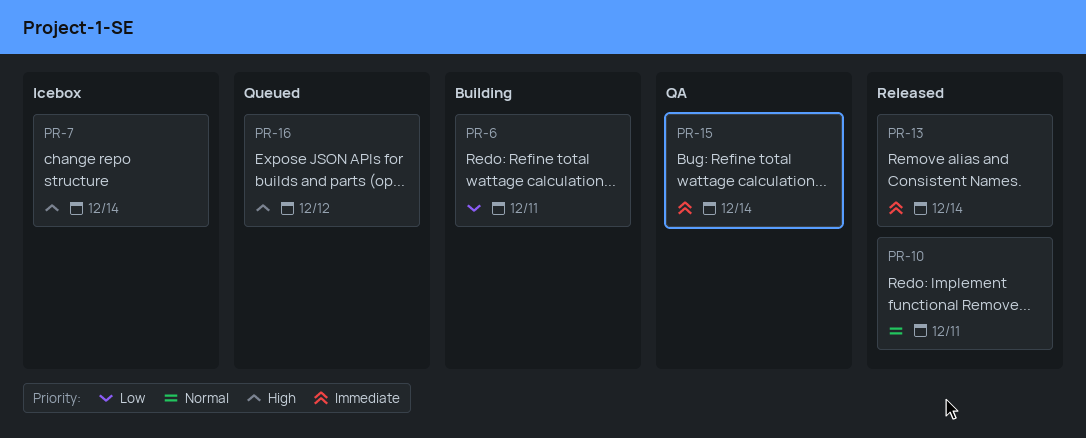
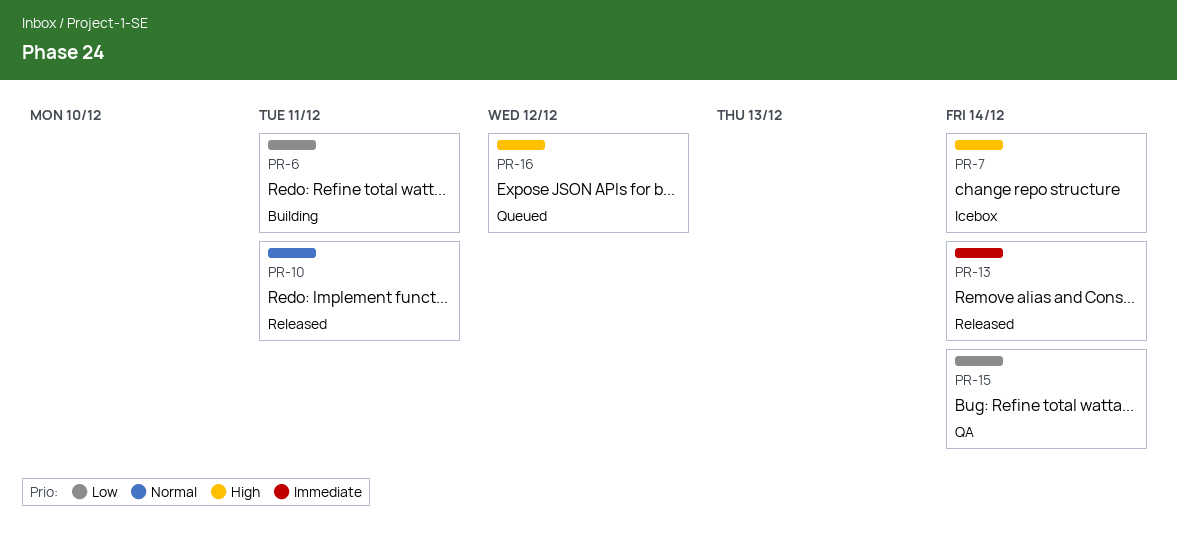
PR-15, priority: Immediate -> Low

